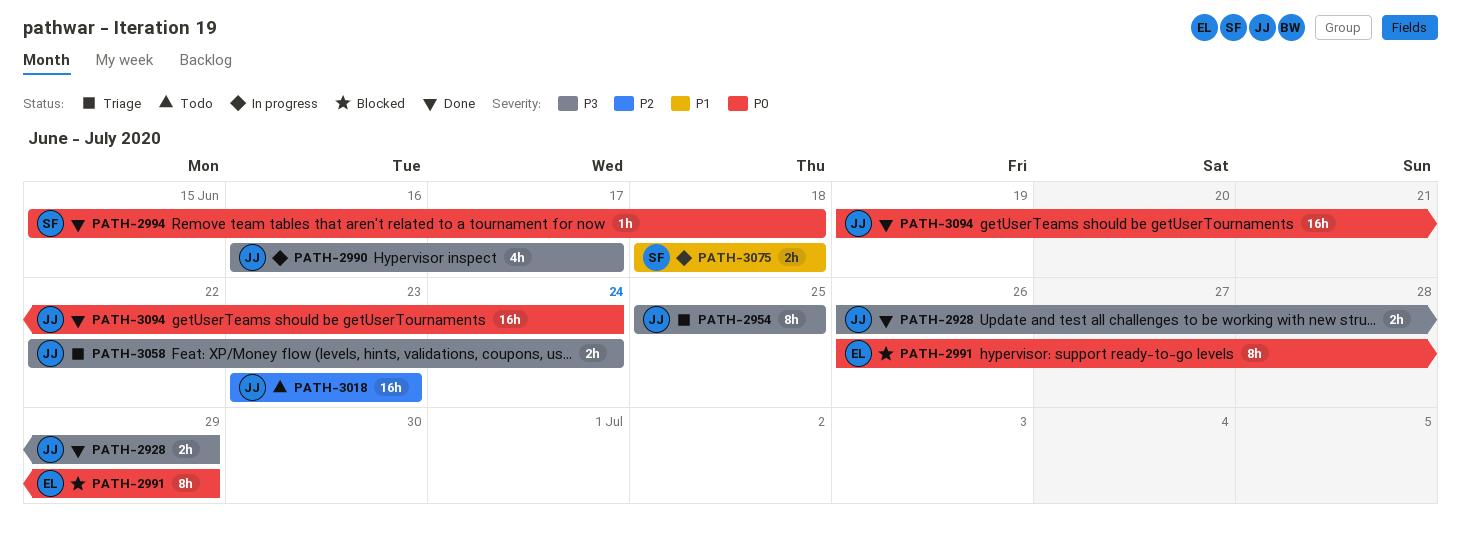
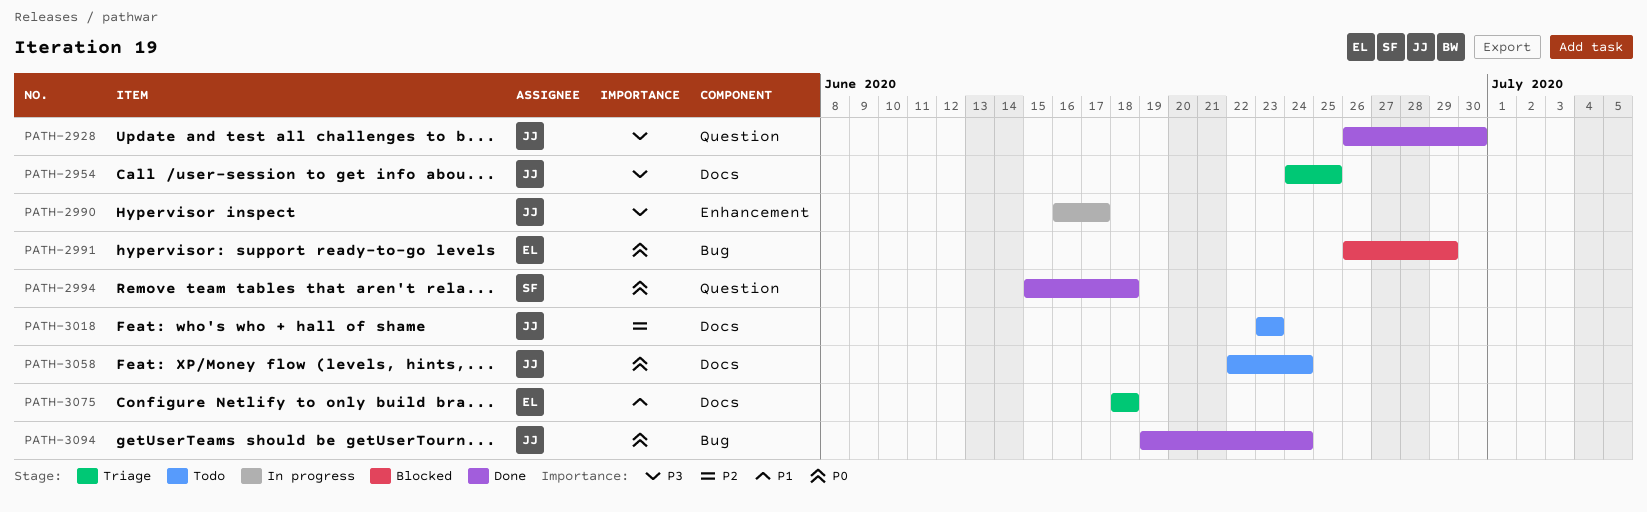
PATH-2928, due: Jun 29 -> Jun 30
PATH-2954, start: Jun 25 -> Jun 24
PATH-3058, status: Triage -> Todo
PATH-3058, priority: P3 -> P0
PATH-3075, status: In progress -> Triage
PATH-3075, owner: SF -> EL

